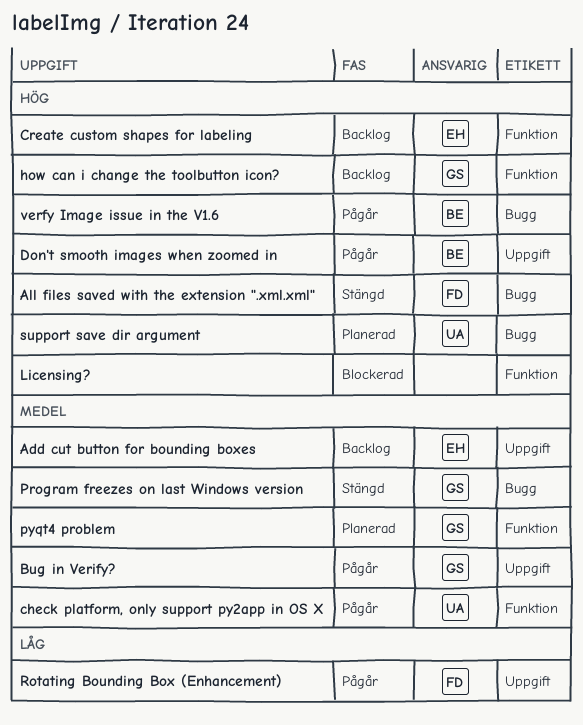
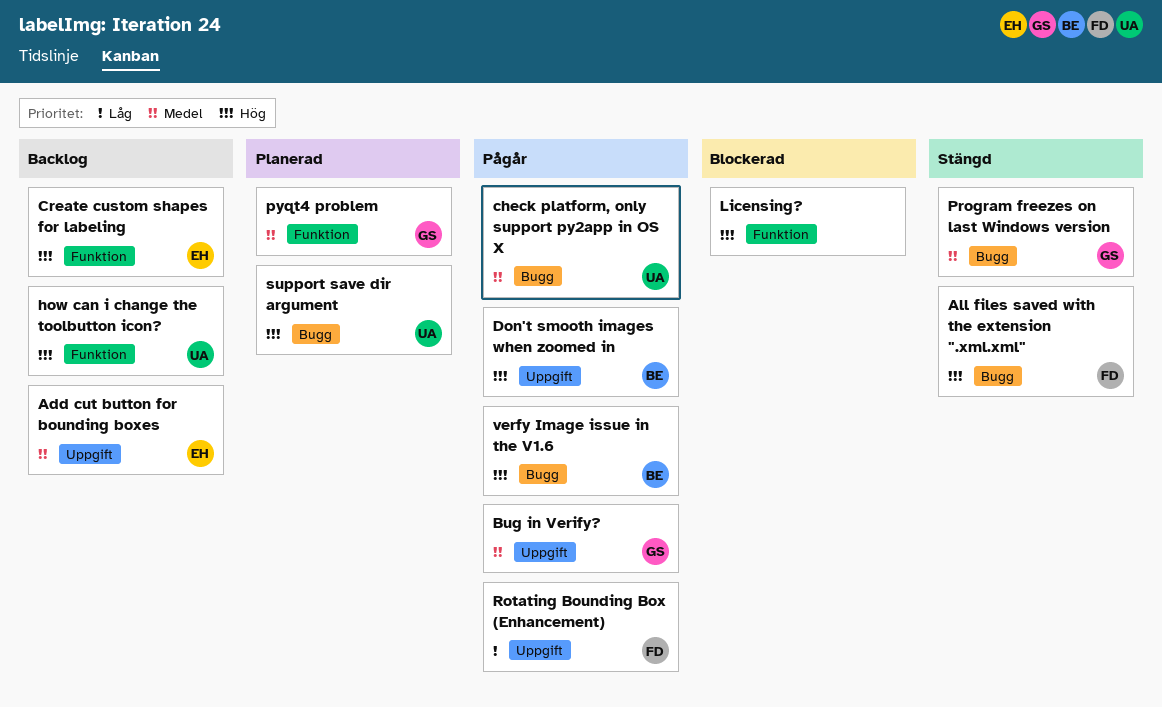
check platform, only support py2app in OS X, label: Funktion -> Bugg
how can i change the toolbutton icon?, owner: GS -> UA

